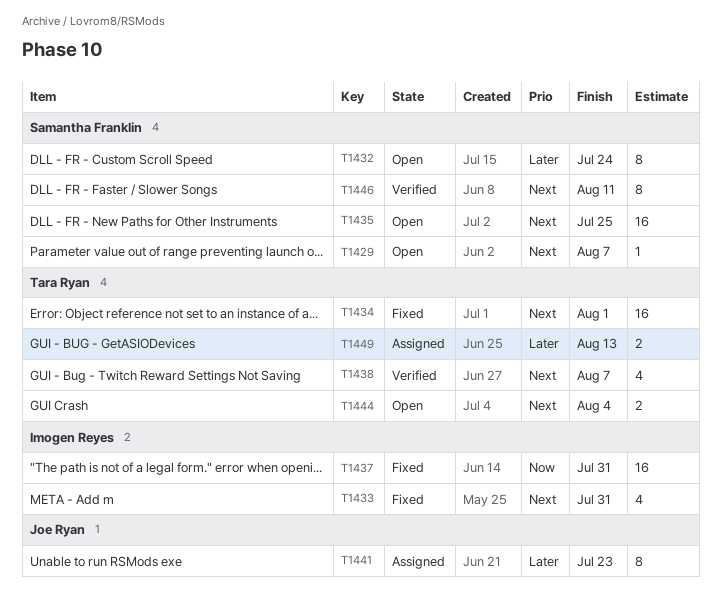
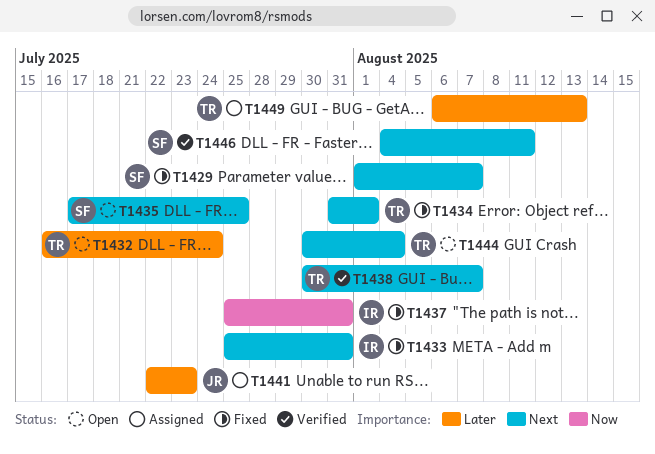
T1429, status: Open -> Fixed
T1432, owner: Samantha Franklin -> Tara Ryan

